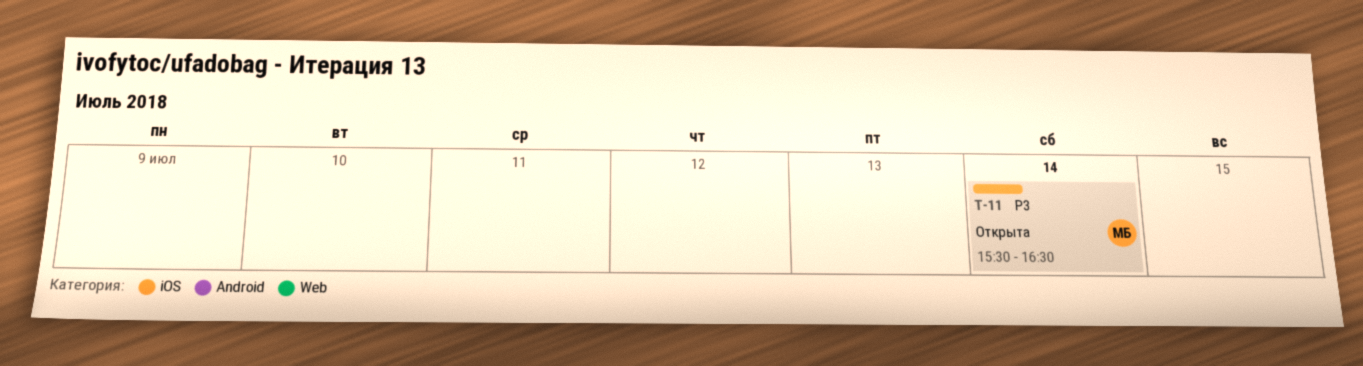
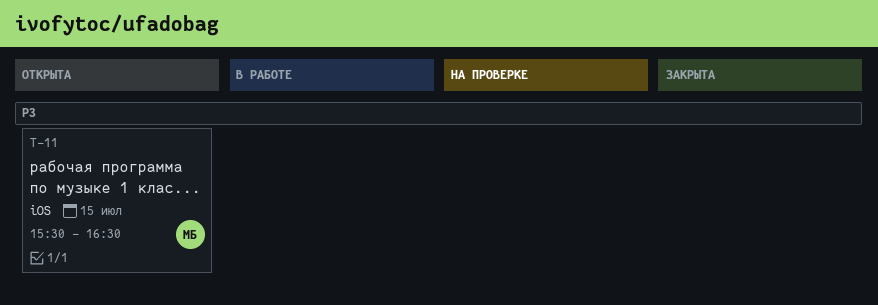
T-11, day: Jul 14 -> Jul 15

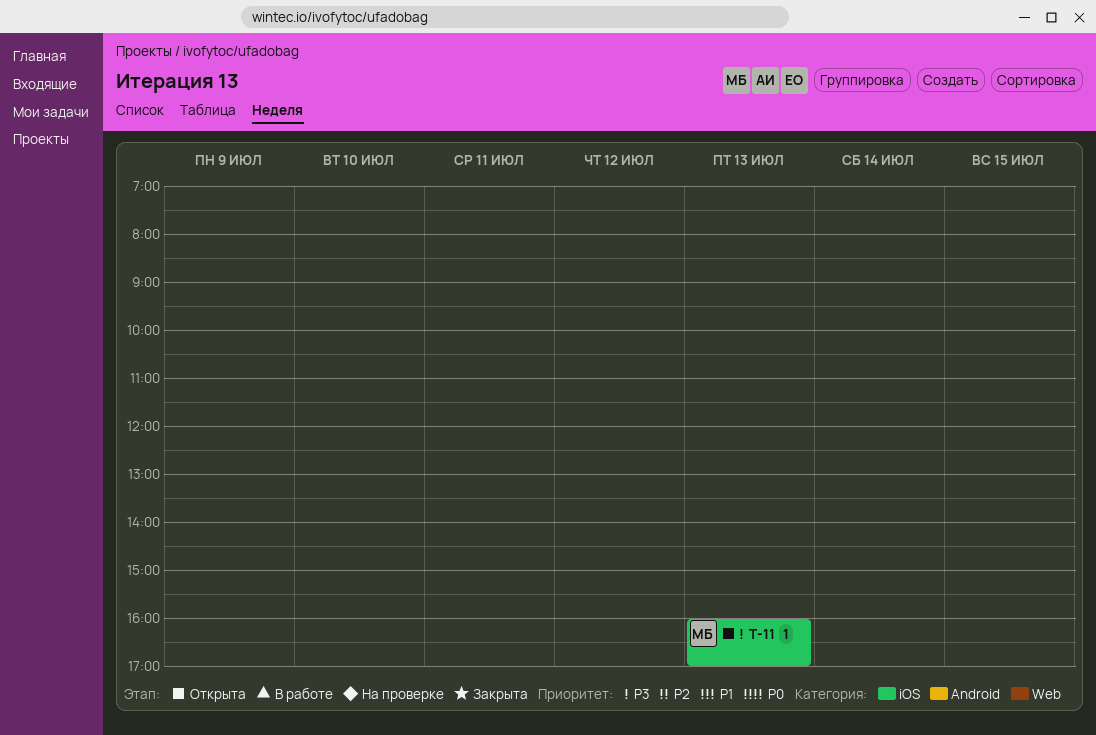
T-11, day: Jul 15 -> Jul 13
T-11, begins: 15:30 -> 16:00
T-11, ends: 16:30 -> 17:00

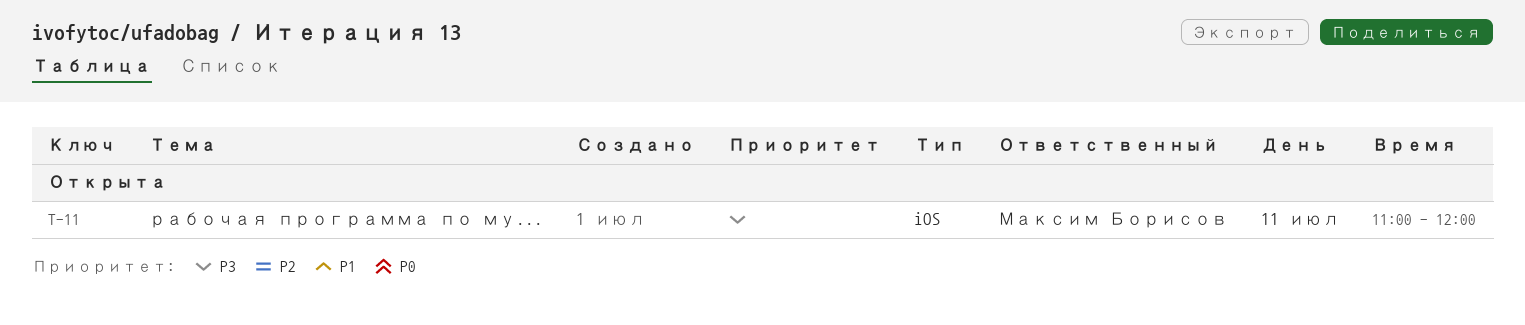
T-11, day: Jul 13 -> Jul 11
T-11, begins: 16:00 -> 11:00
T-11, ends: 17:00 -> 12:00

